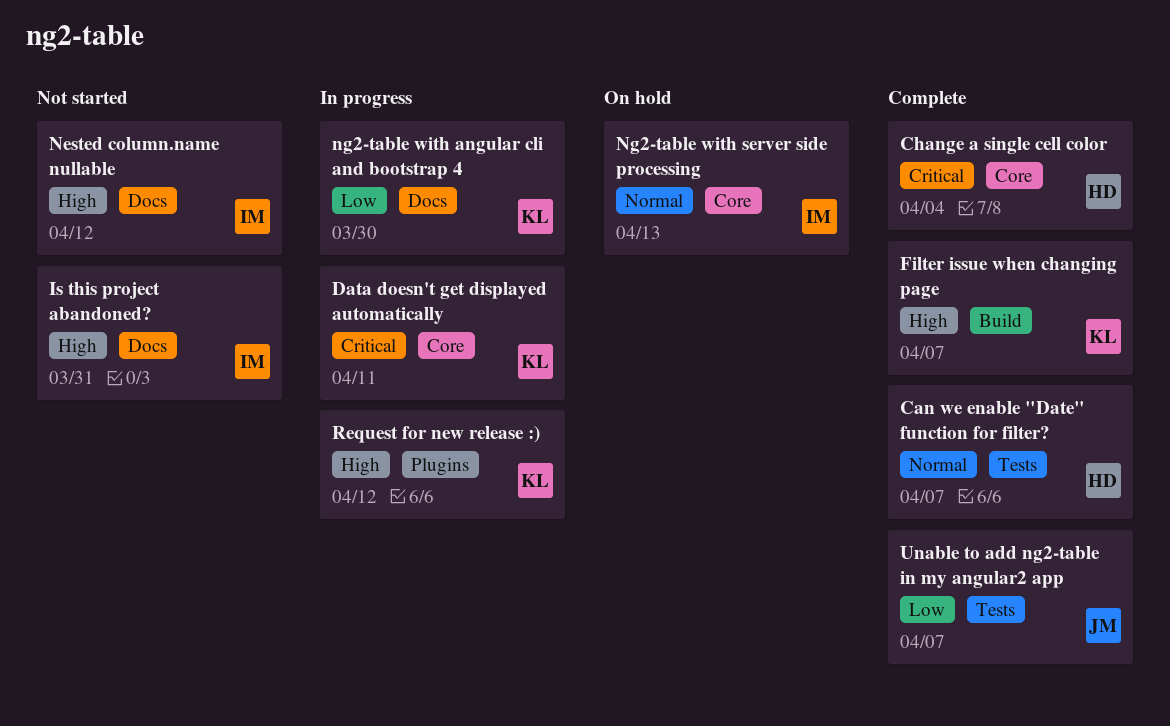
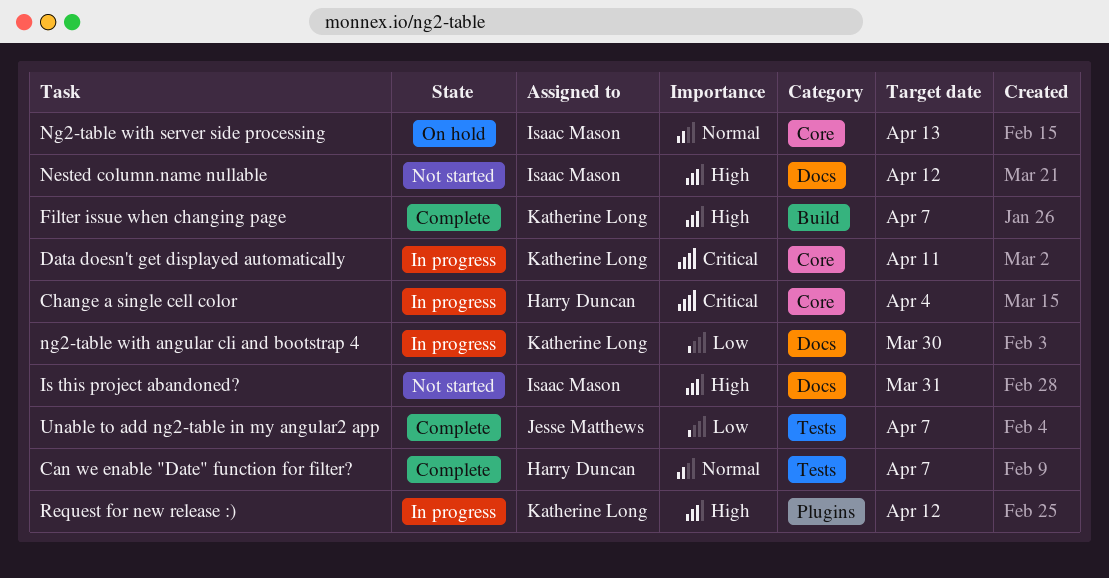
Change a single cell color, status: Complete -> In progress

